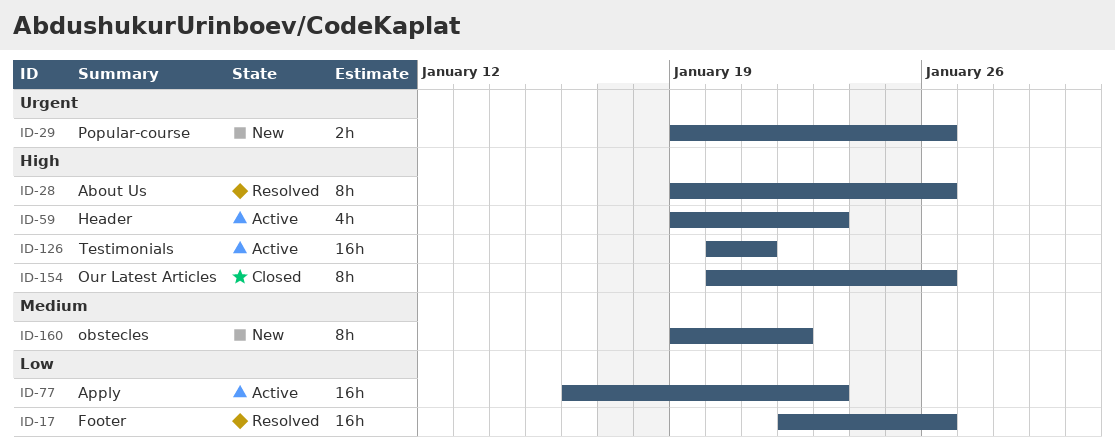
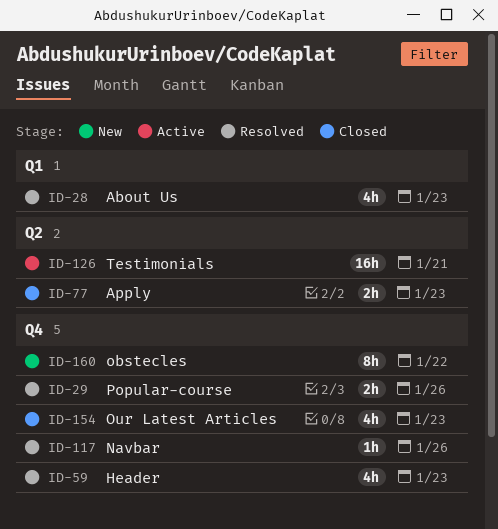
ID-17: present -> none
ID-28, estimate: 8h -> 4h
ID-28, due: Jan 26 -> Jan 23
ID-29, status: New -> Resolved
ID-59, status: Active -> Resolved
ID-77, status: Active -> Closed
ID-77, estimate: 16h -> 2h
ID-117: none -> present
ID-154, estimate: 8h -> 4h
ID-154, due: Jan 26 -> Jan 23

